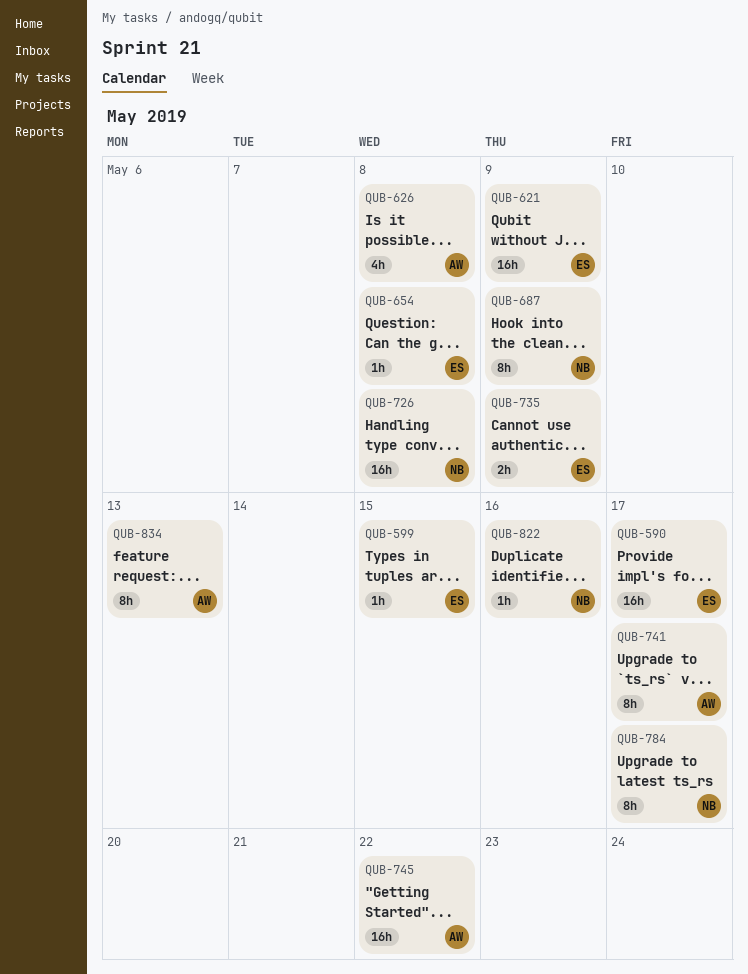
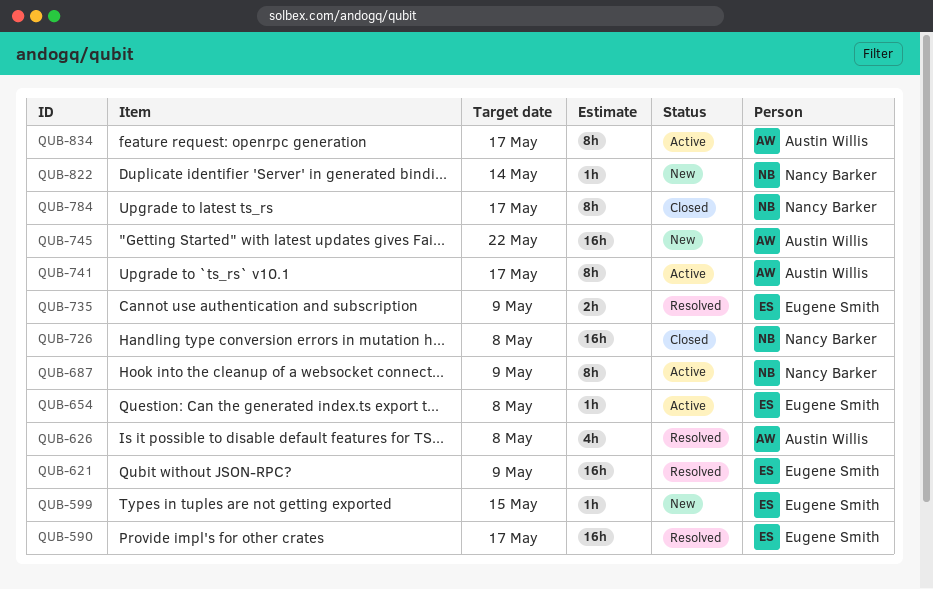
QUB-822, due: May 16 -> May 14
QUB-834, due: May 13 -> May 17

